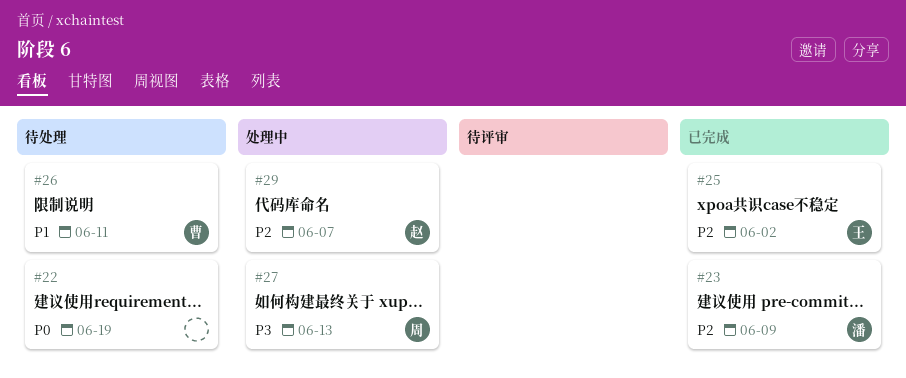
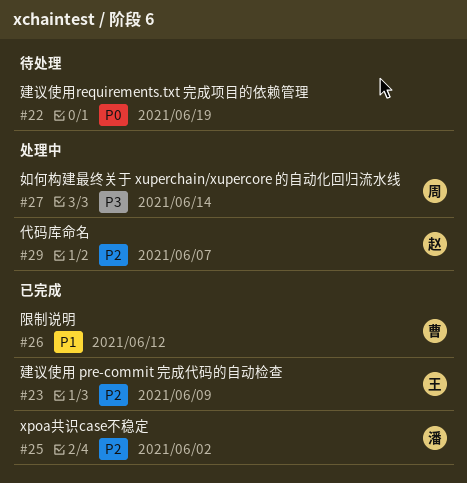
#23, owner: 潘 -> 王
#25, owner: 王 -> 潘
#26, status: 待处理 -> 已完成
#26, due: Jun 11 -> Jun 12
#27, due: Jun 13 -> Jun 14

